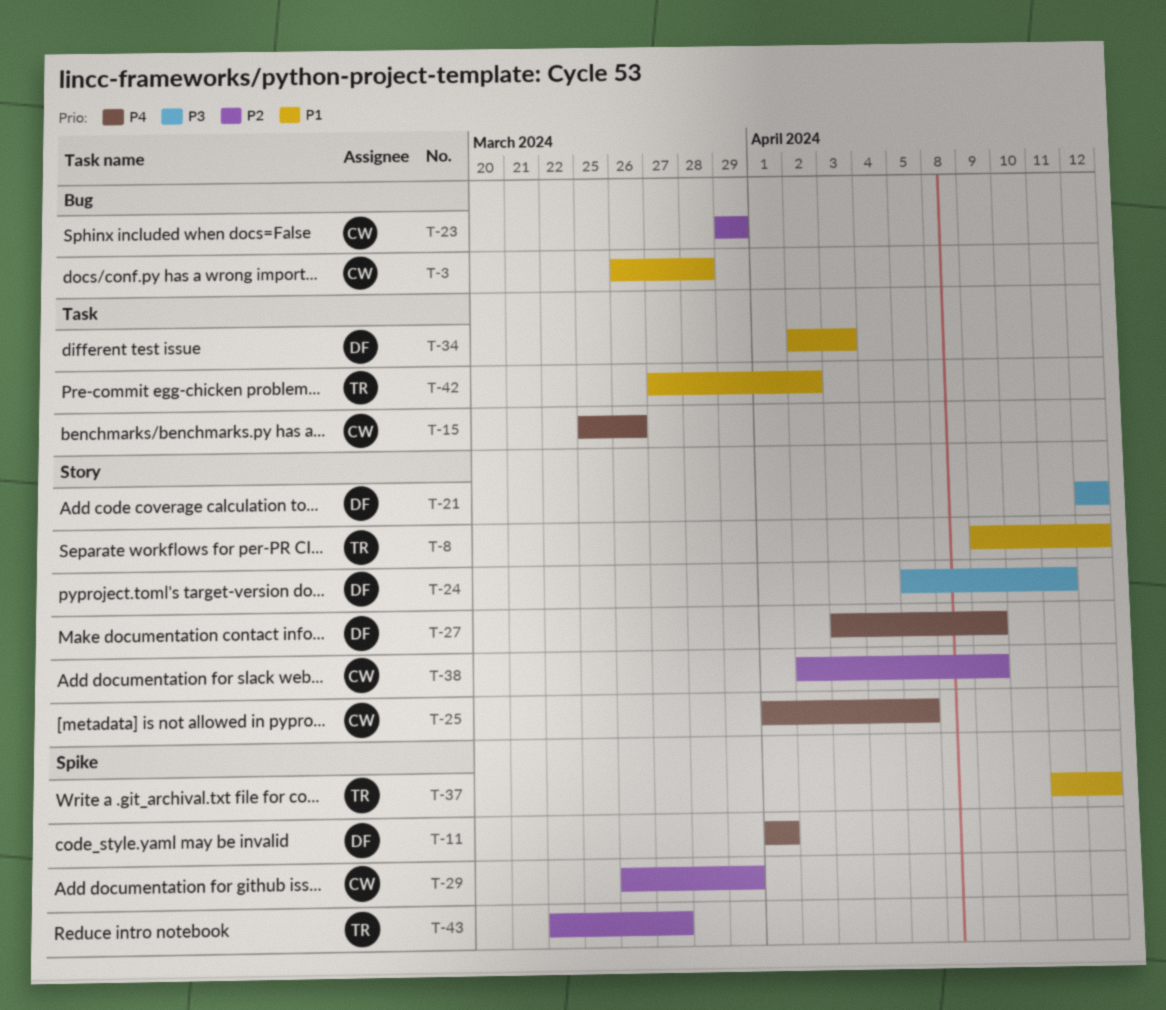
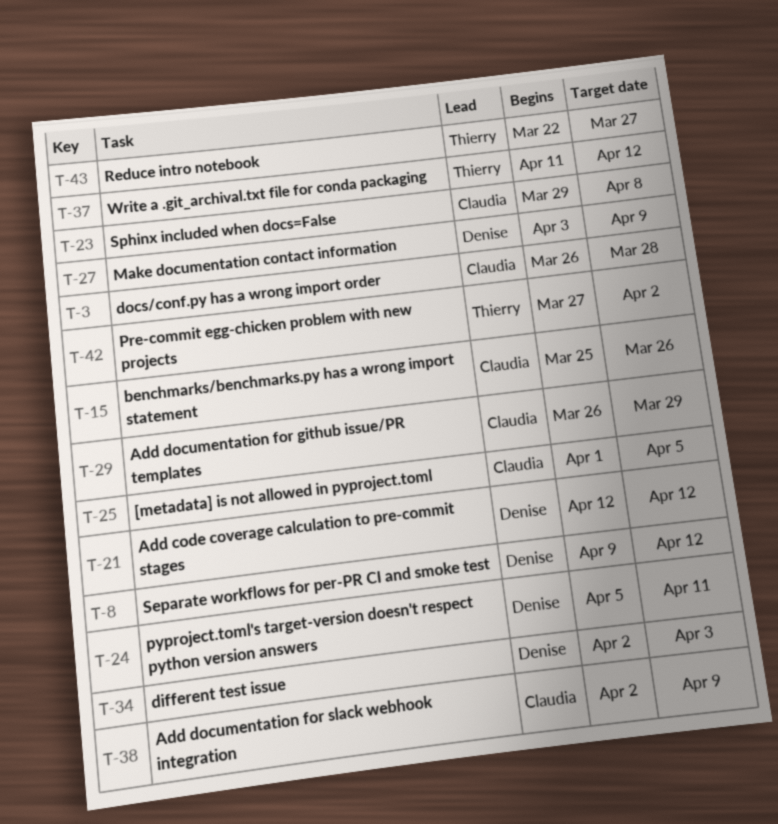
T-8, owner: Thierry -> Denise
T-11: present -> none
T-23, due: Mar 29 -> Apr 8

